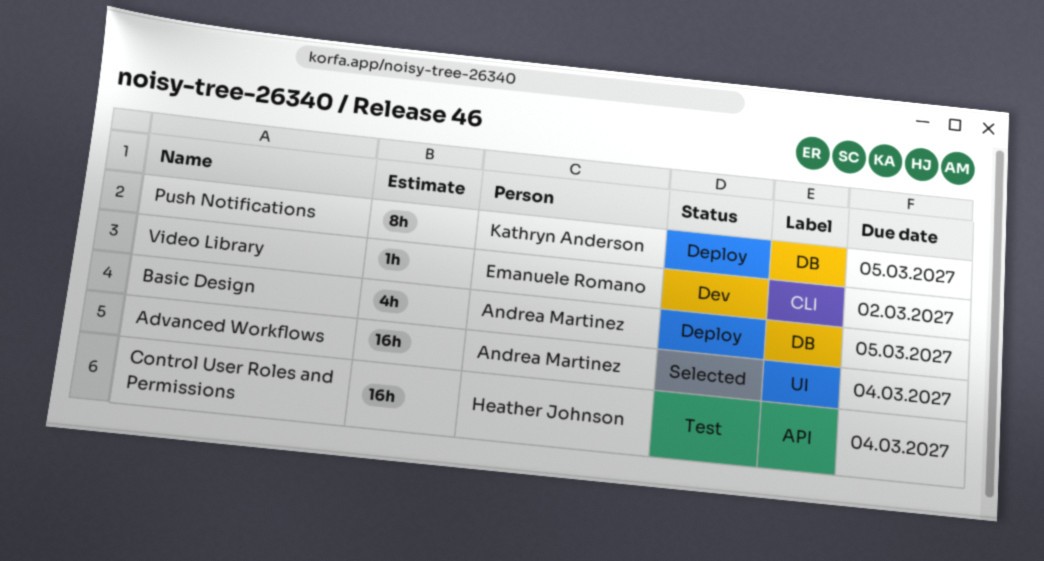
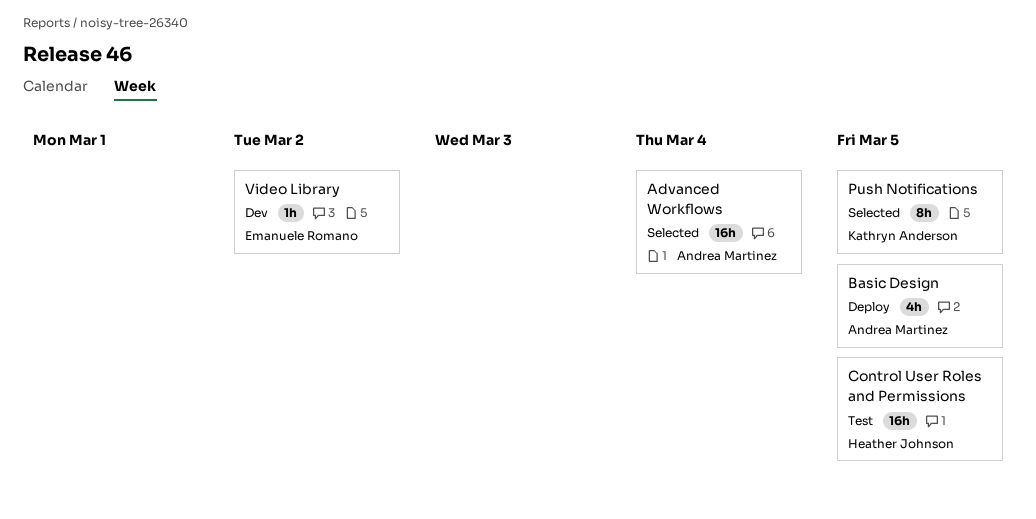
Control User Roles and Permissions, due: Mar 4 -> Mar 5
Push Notifications, status: Deploy -> Selected

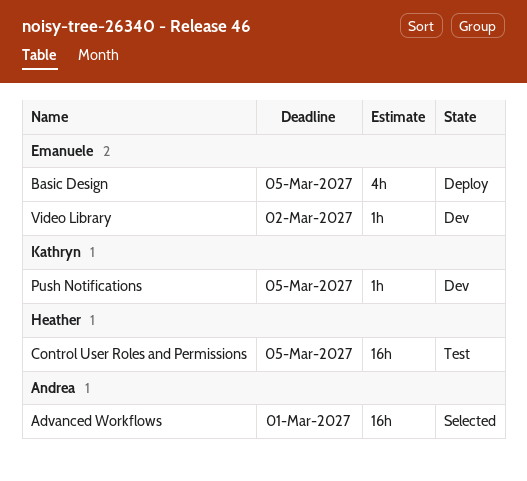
Advanced Workflows, due: Mar 4 -> Mar 1
Basic Design, owner: Andrea Martinez -> Emanuele Romano
Push Notifications, status: Selected -> Dev
Push Notifications, estimate: 8h -> 1h

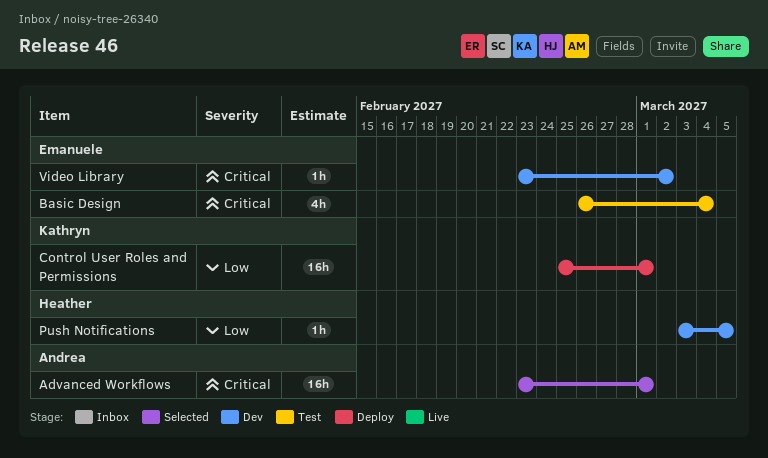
Basic Design, status: Deploy -> Test
Basic Design, due: Mar 5 -> Mar 4
Control User Roles and Permissions, status: Test -> Deploy
Control User Roles and Permissions, owner: Heather -> Kathryn
Control User Roles and Permissions, due: Mar 5 -> Mar 1
Push Notifications, owner: Kathryn -> Heather

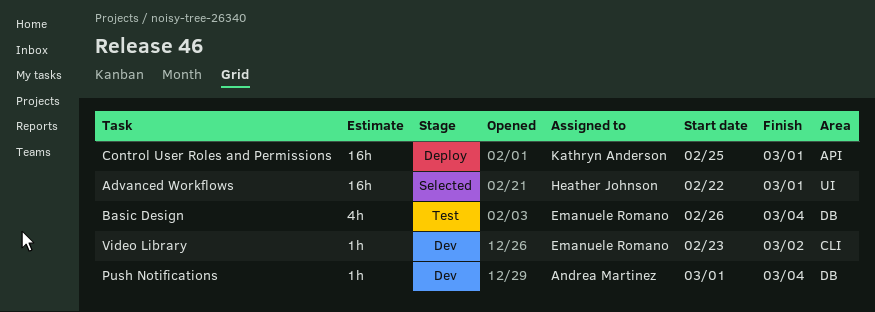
Advanced Workflows, owner: Andrea Martinez -> Heather Johnson
Advanced Workflows, start: Feb 23 -> Feb 22
Push Notifications, owner: Heather Johnson -> Andrea Martinez
Push Notifications, start: Mar 3 -> Mar 1
Push Notifications, due: Mar 5 -> Mar 4

